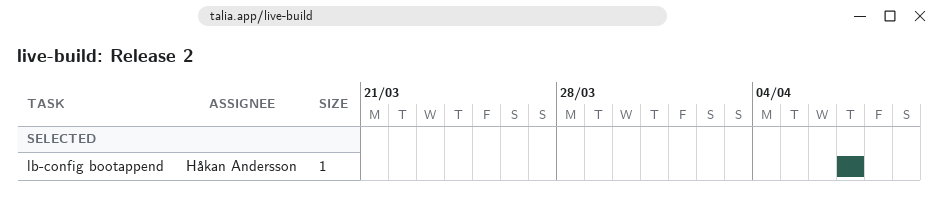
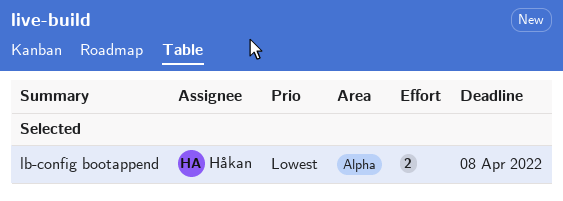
lb-config bootappend, estimate: 1 -> 2
lb-config bootappend, due: Apr 7 -> Apr 8

